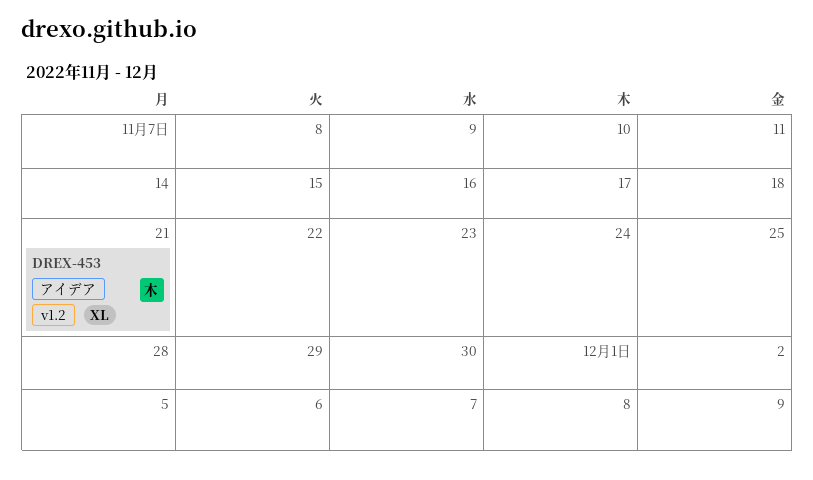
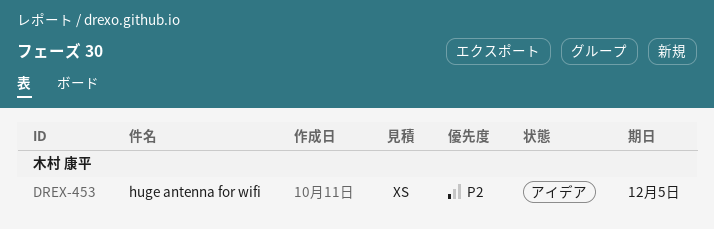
DREX-453, estimate: XL -> XS
DREX-453, due: Nov 21 -> Dec 5

